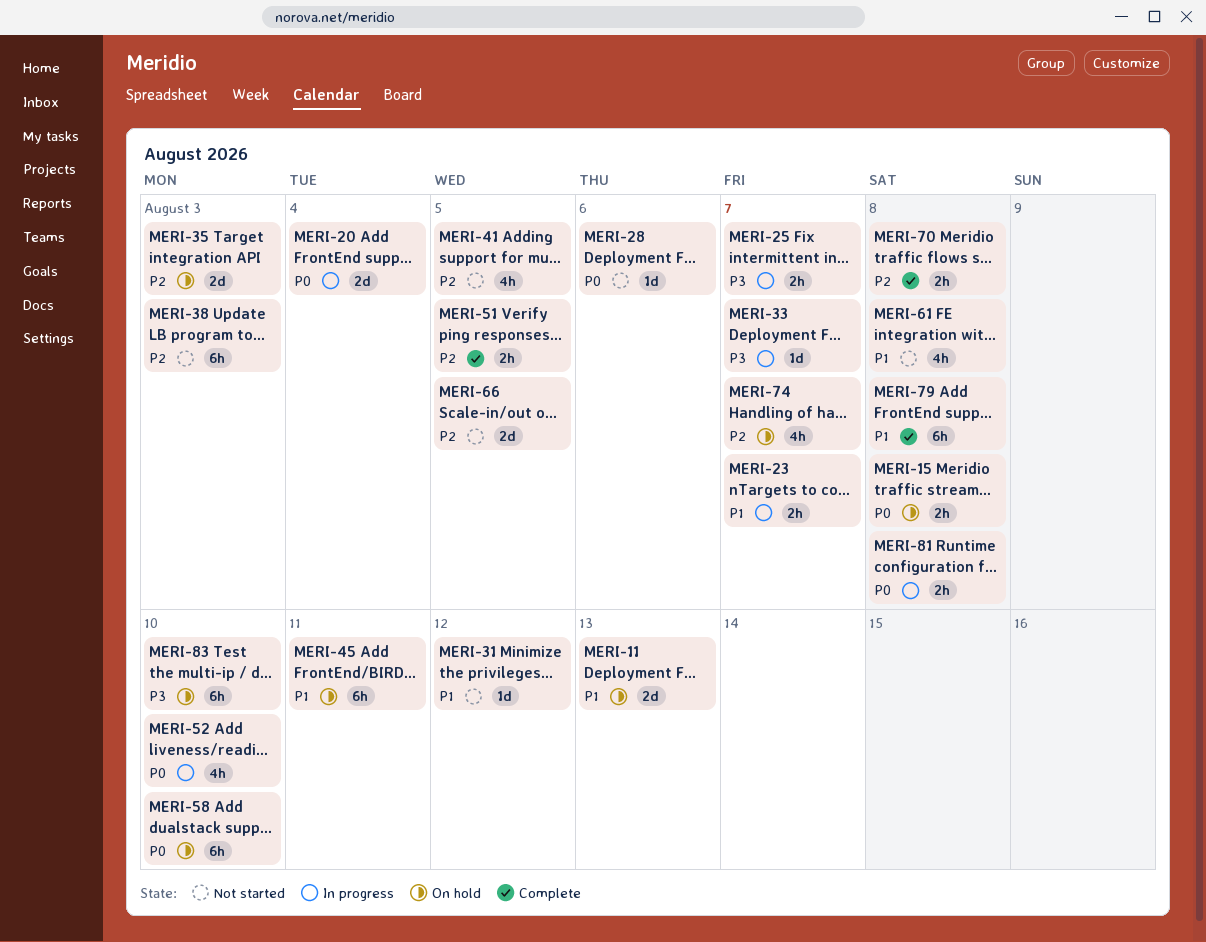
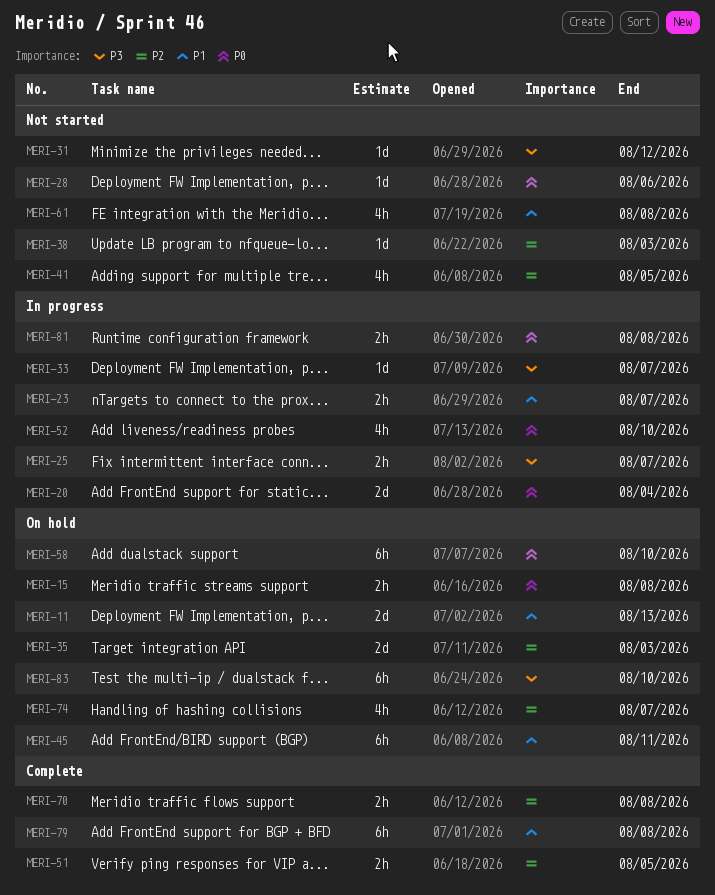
MERI-31, priority: P1 -> P3
MERI-38, estimate: 6h -> 1d
MERI-66: present -> none

